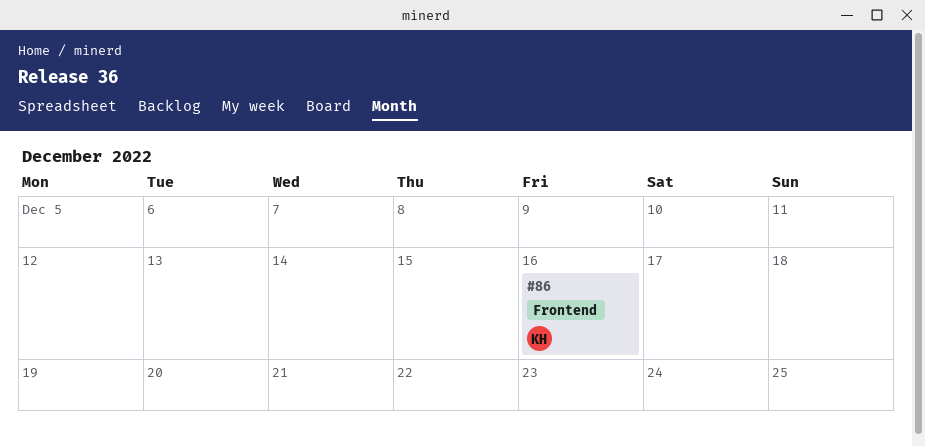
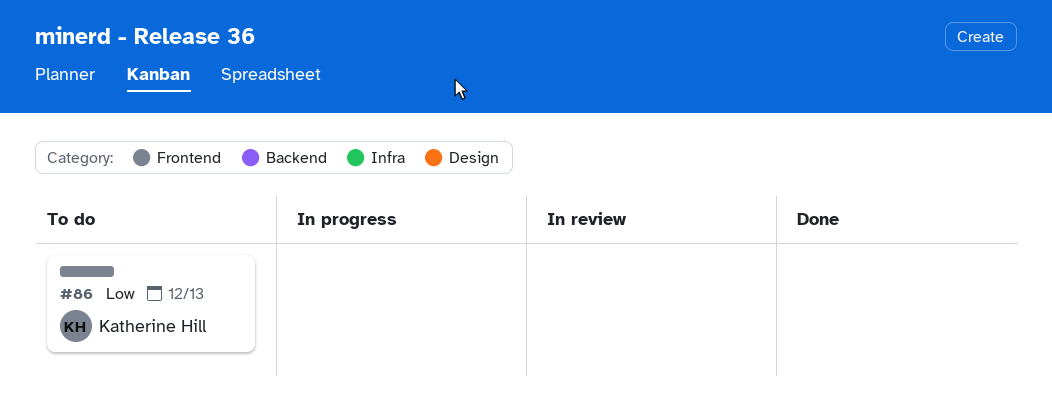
#86, due: Dec 16 -> Dec 13

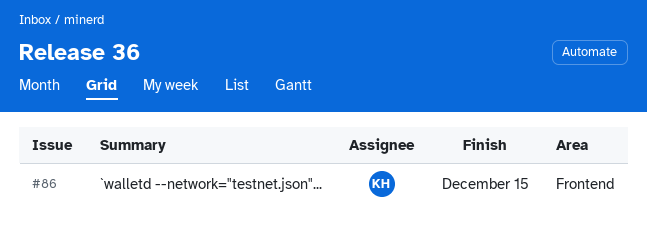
#86, due: Dec 13 -> Dec 15

